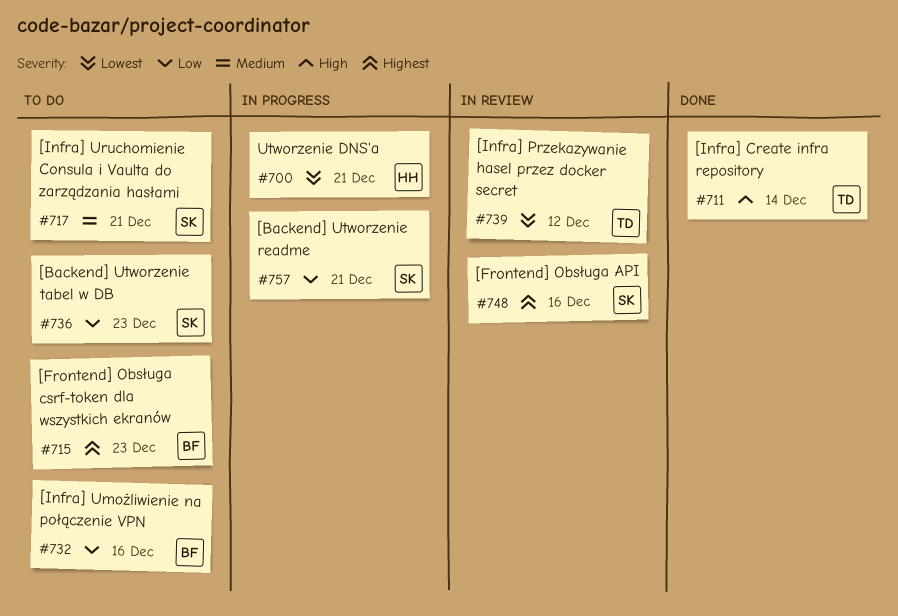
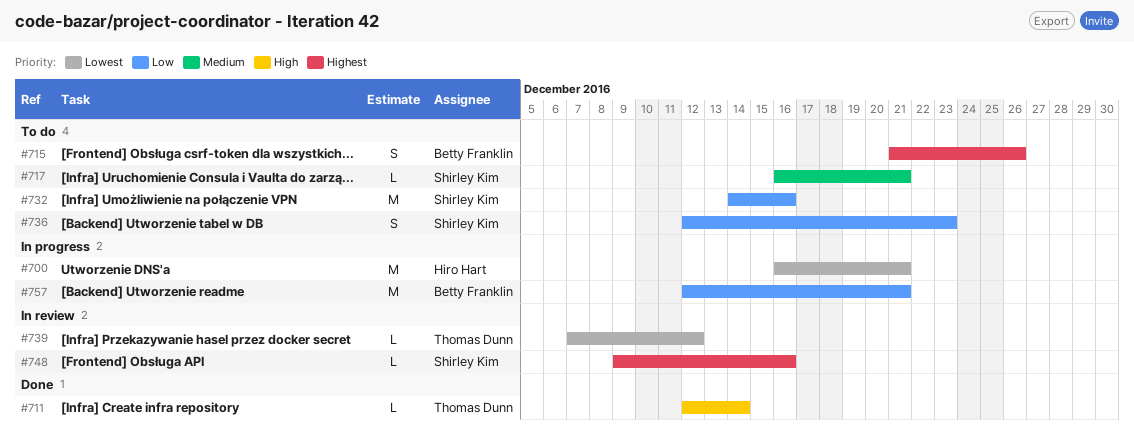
#715, due: Dec 23 -> Dec 26
#732, owner: Betty Franklin -> Shirley Kim
#757, owner: Shirley Kim -> Betty Franklin

